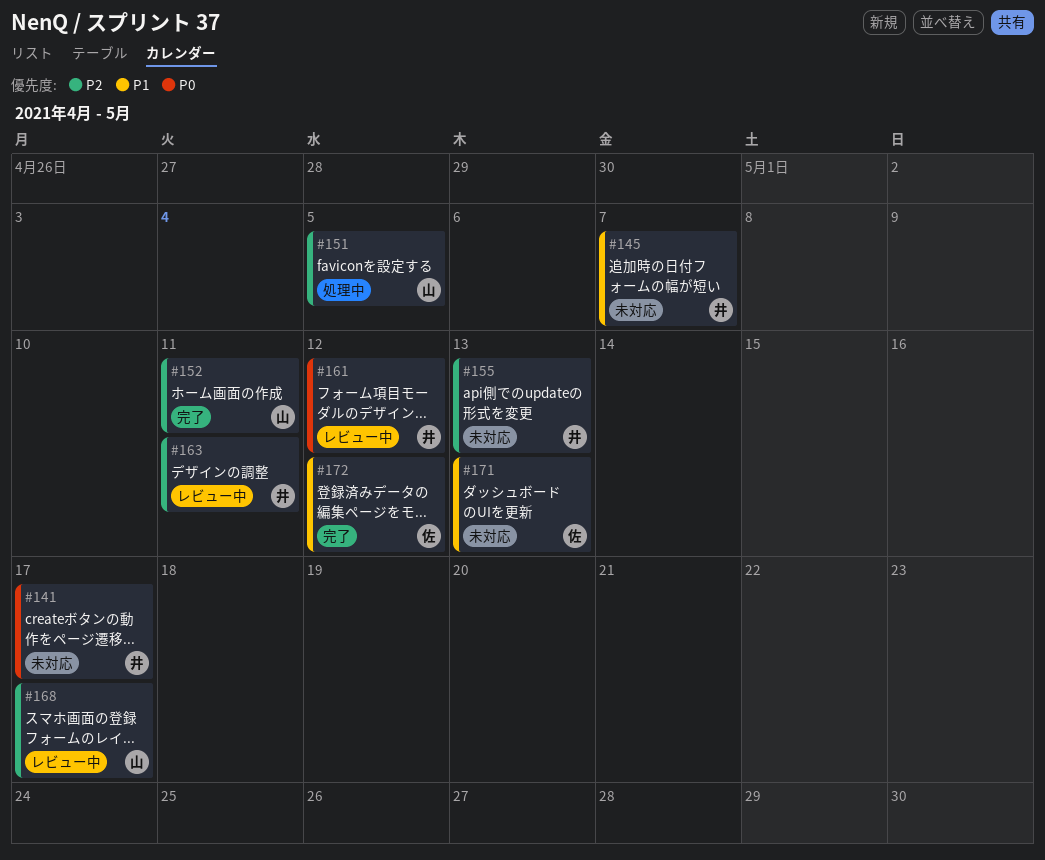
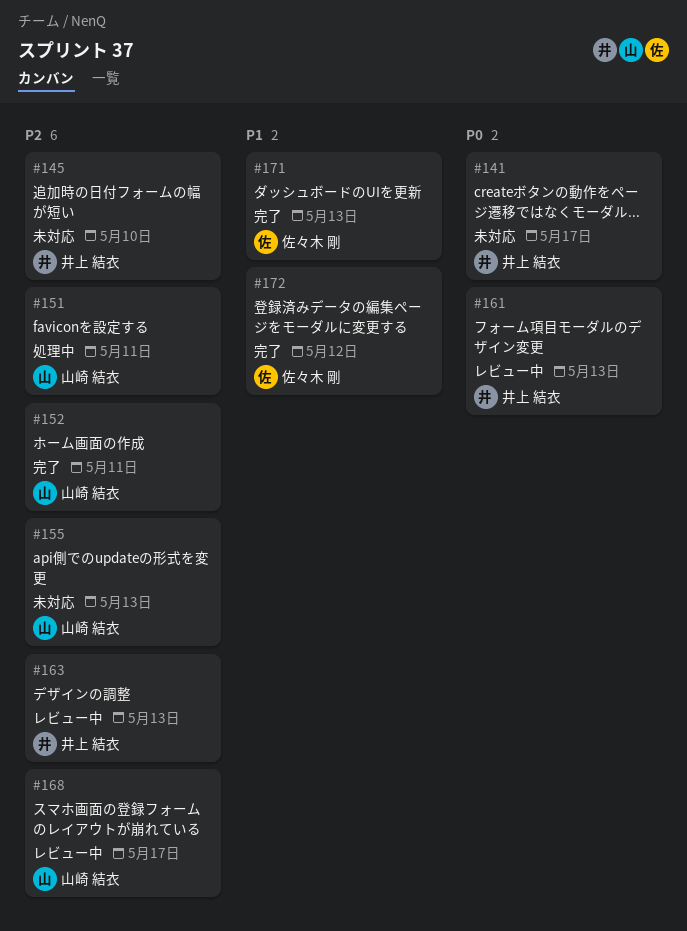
#145, priority: P1 -> P2
#145, due: May 7 -> May 10
#151, due: May 5 -> May 11
#155, owner: 井上 結衣 -> 山崎 結衣
#161, due: May 12 -> May 13
#163, due: May 11 -> May 13
#171, status: 未対応 -> 完了

